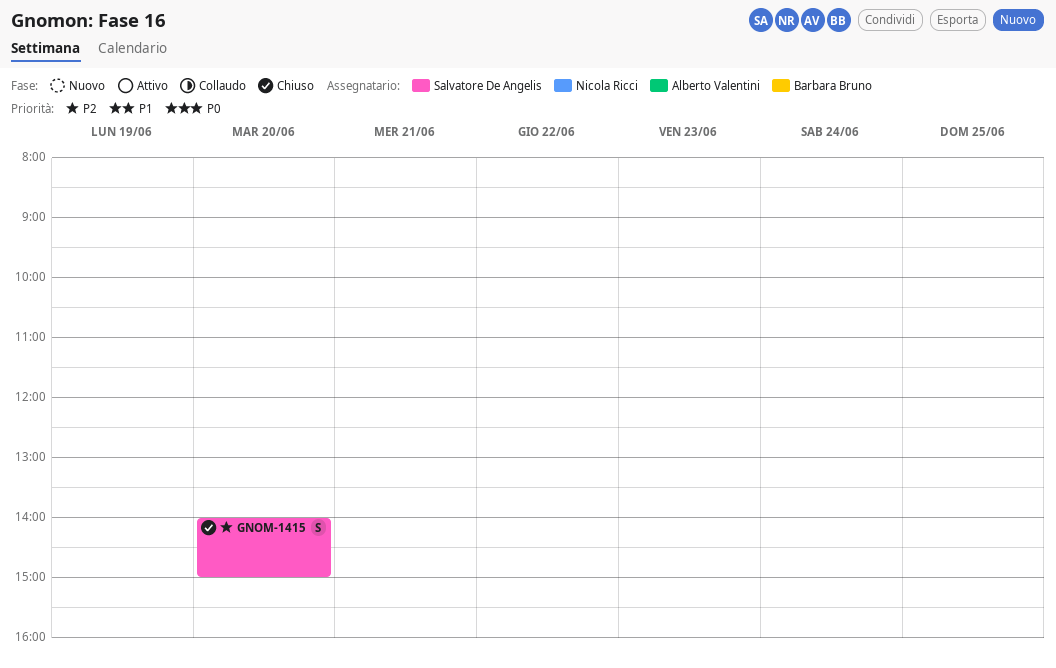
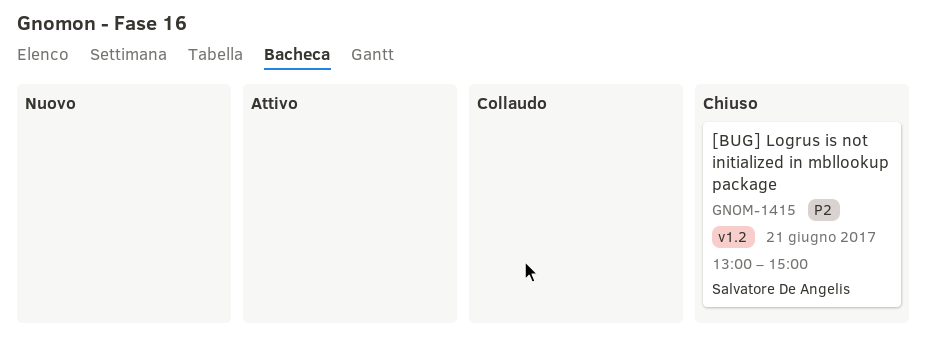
GNOM-1415, day: Jun 20 -> Jun 21
GNOM-1415, begins: 14:00 -> 13:00

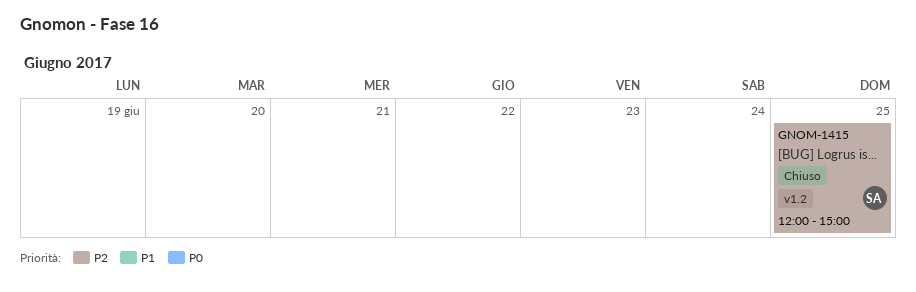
GNOM-1415, day: Jun 21 -> Jun 25
GNOM-1415, begins: 13:00 -> 12:00

